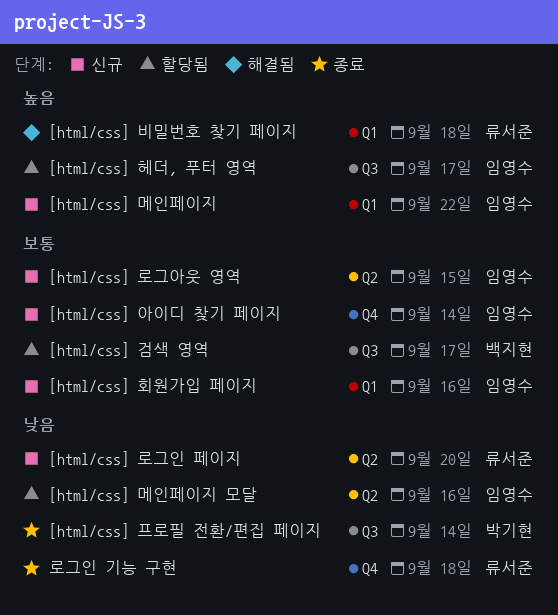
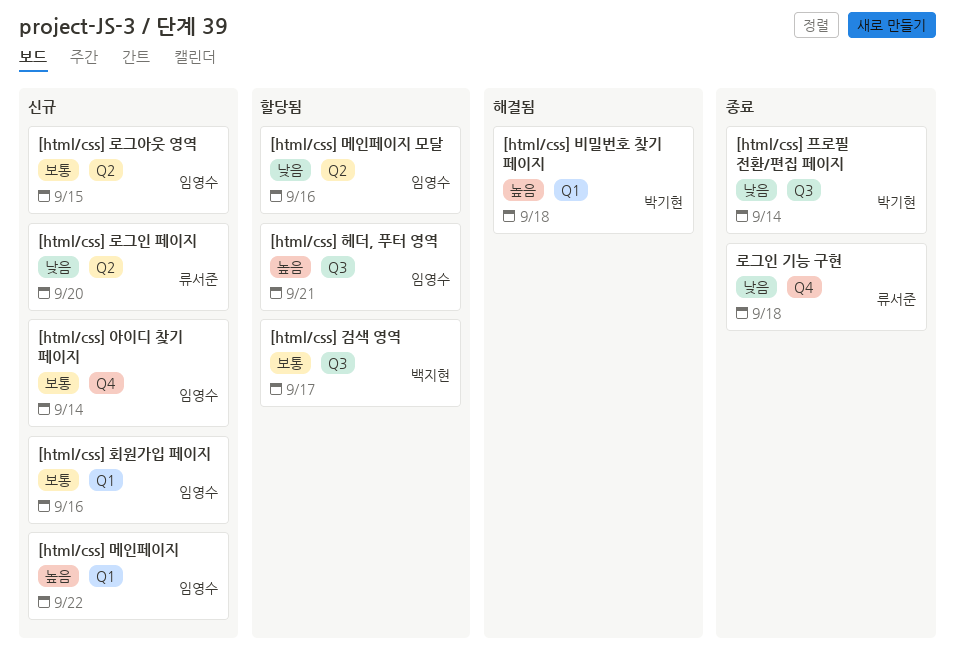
[html/css] 비밀번호 찾기 페이지, owner: 류서준 -> 박기현
[html/css] 헤더, 푸터 영역, due: Sep 17 -> Sep 21

